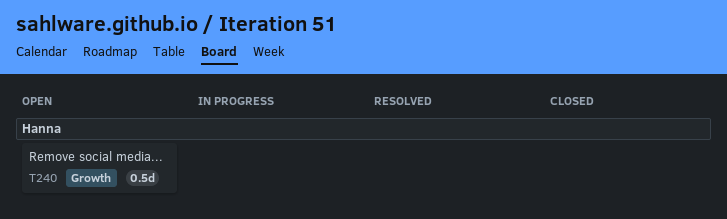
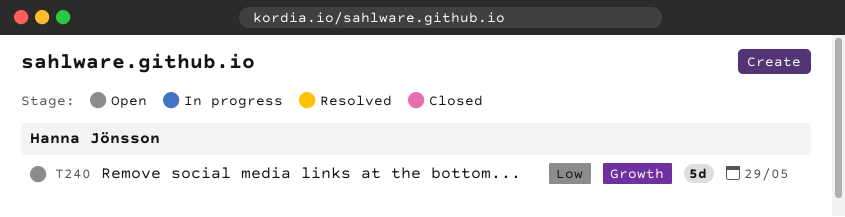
T240, estimate: 0.5d -> 5d

